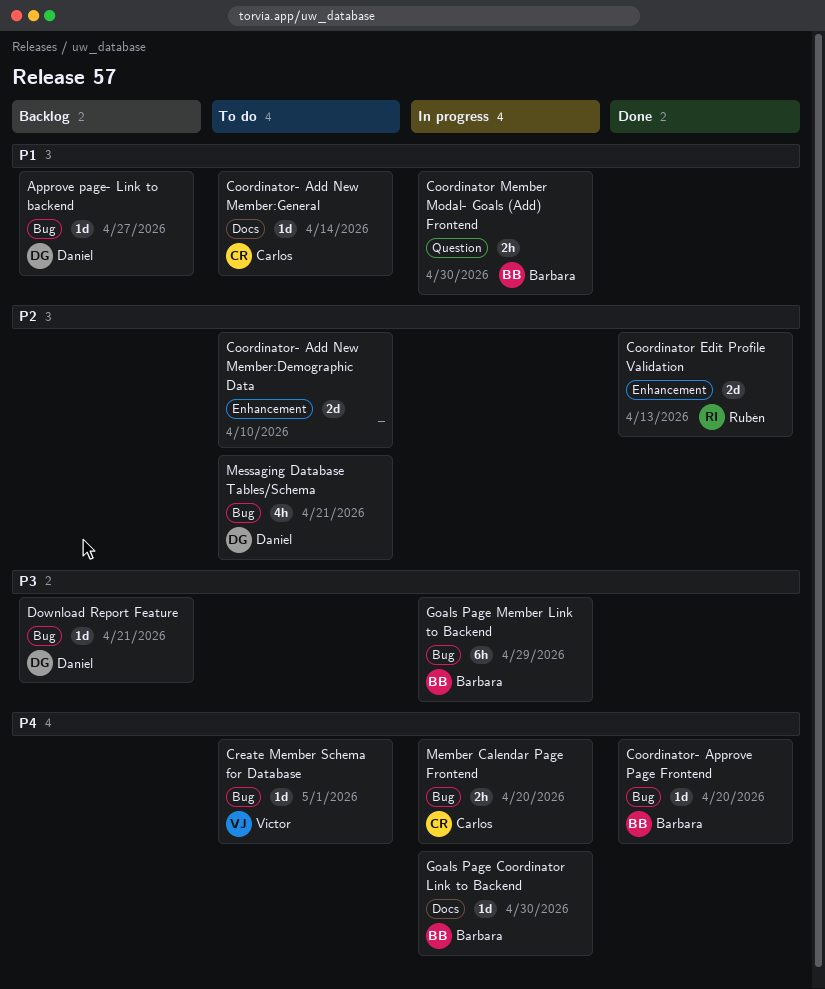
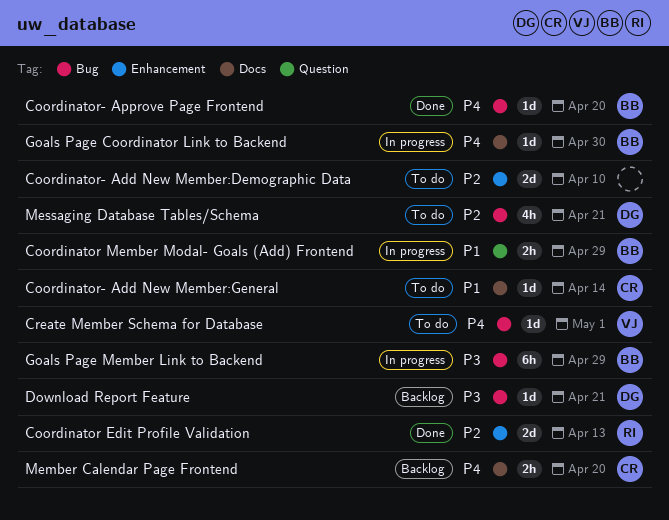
Approve page- Link to backend: present -> none
Coordinator Member Modal- Goals (Add) Frontend, due: Apr 30 -> Apr 29
Member Calendar Page Frontend, status: In progress -> Backlog
Member Calendar Page Frontend, label: Bug -> Docs

